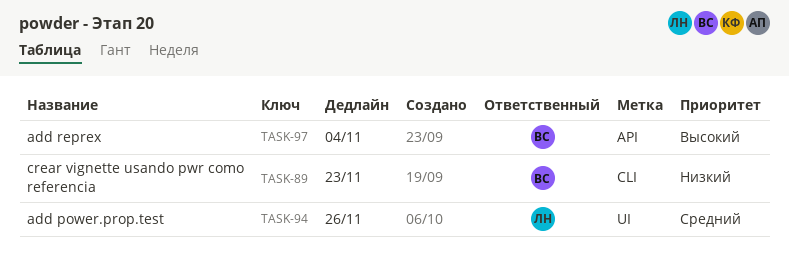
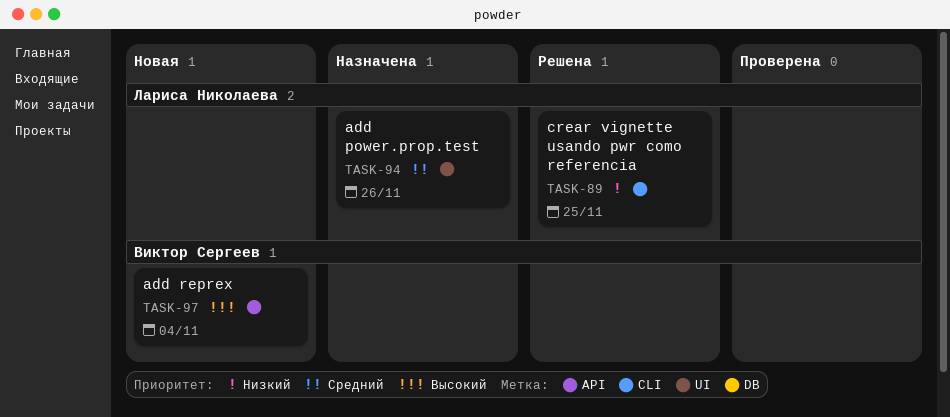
TASK-89, owner: Виктор Сергеев -> Лариса Николаева
TASK-89, due: Nov 23 -> Nov 25

